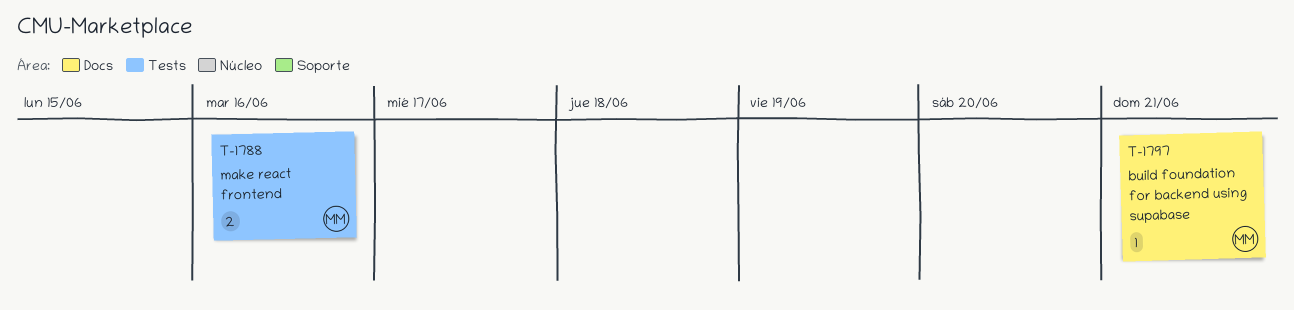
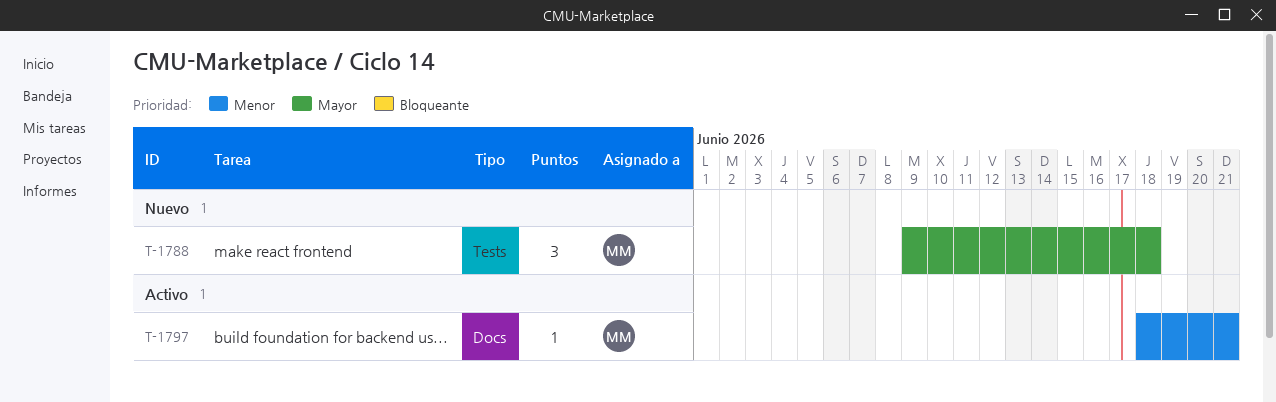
T-1788, estimate: 2 -> 3
T-1788, due: Jun 16 -> Jun 18

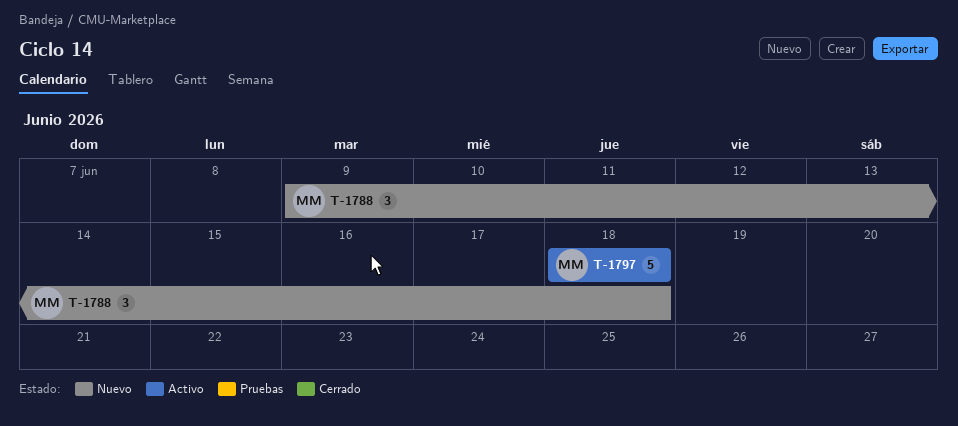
T-1797, estimate: 1 -> 5
T-1797, due: Jun 21 -> Jun 18

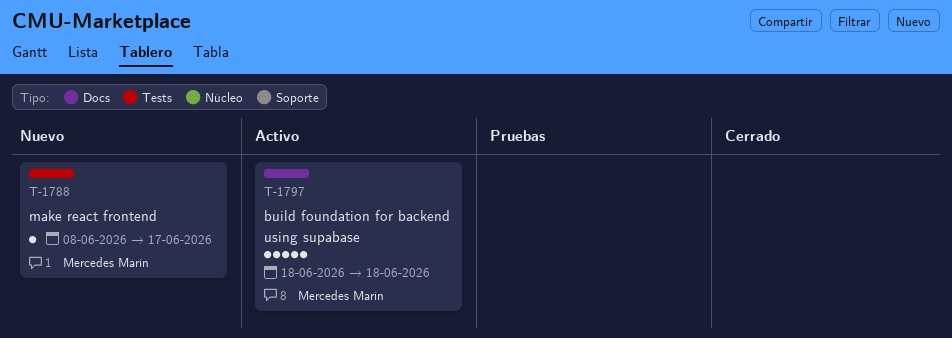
T-1788, estimate: 3 -> 1
T-1788, start: Jun 9 -> Jun 8
T-1788, due: Jun 18 -> Jun 17

